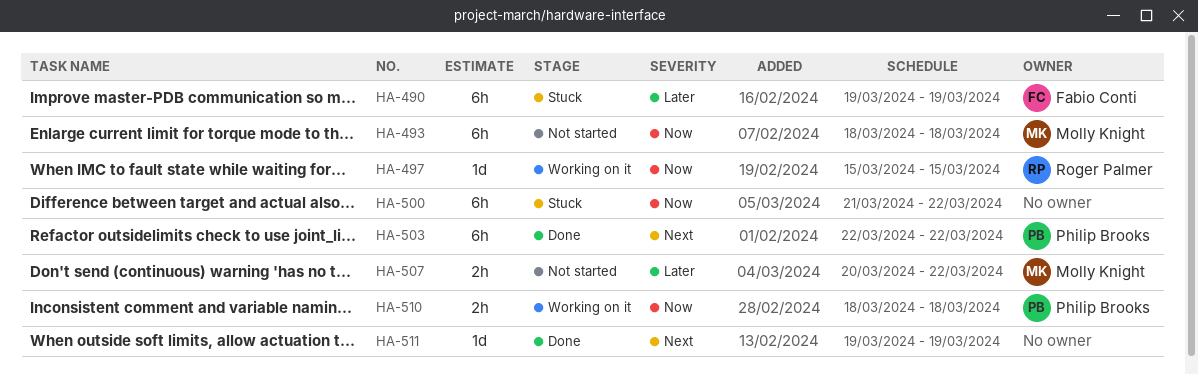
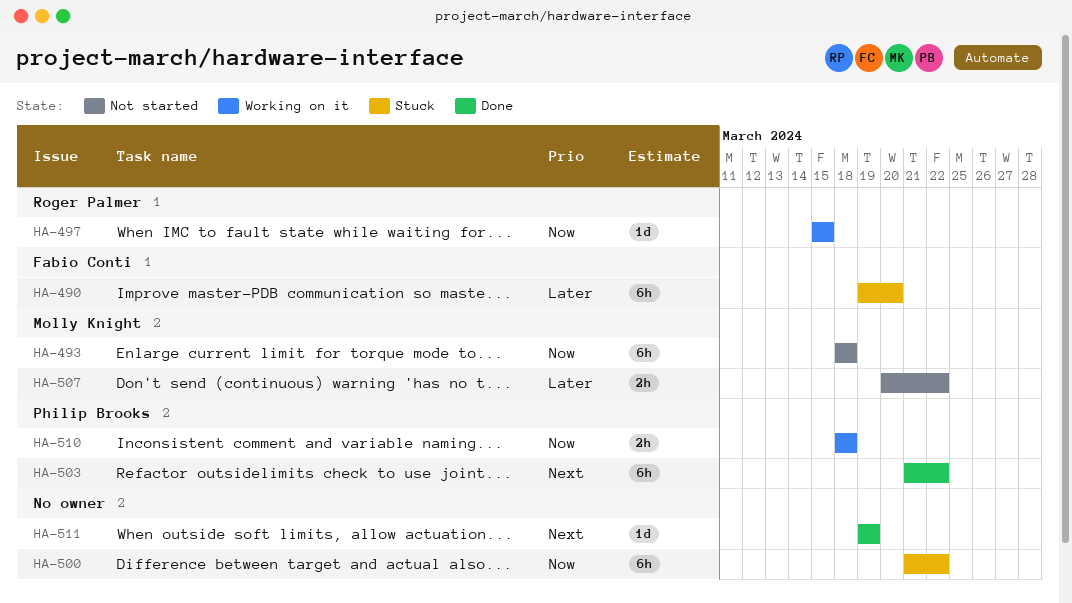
HA-490, due: Mar 19 -> Mar 20
HA-503, start: Mar 22 -> Mar 21

